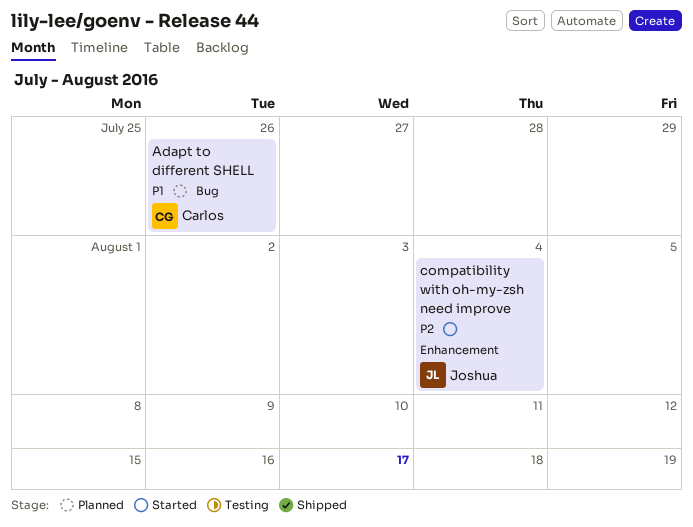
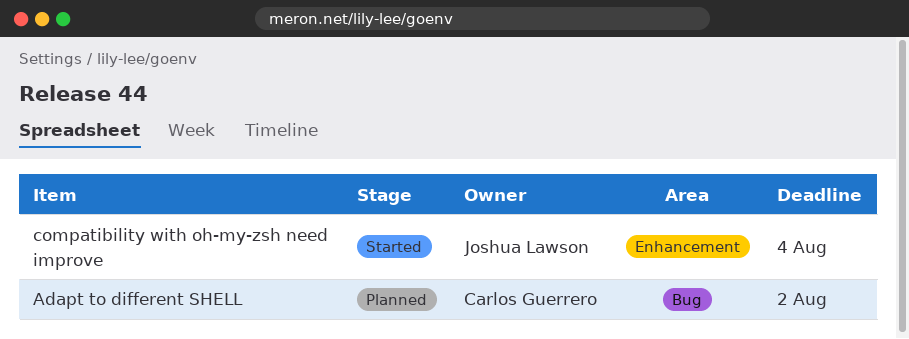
Adapt to different SHELL, due: Jul 26 -> Aug 2

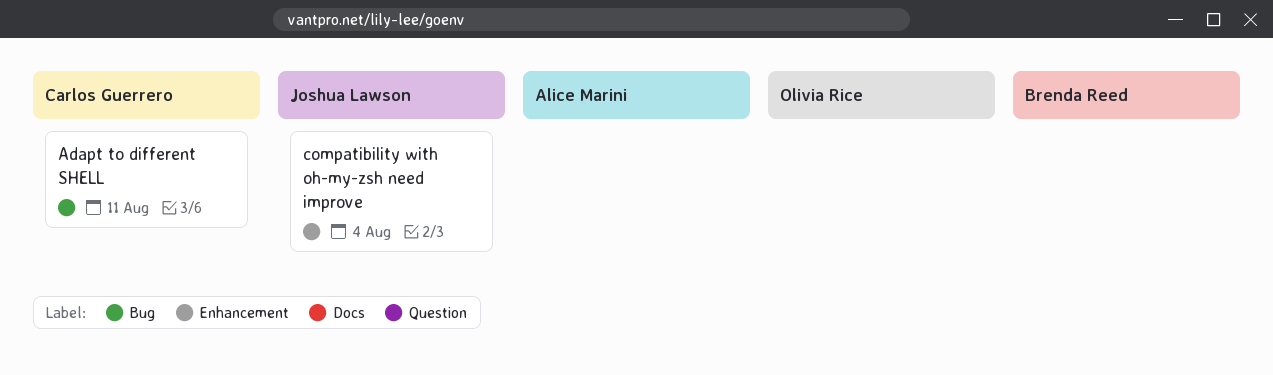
Adapt to different SHELL, due: Aug 2 -> Aug 11

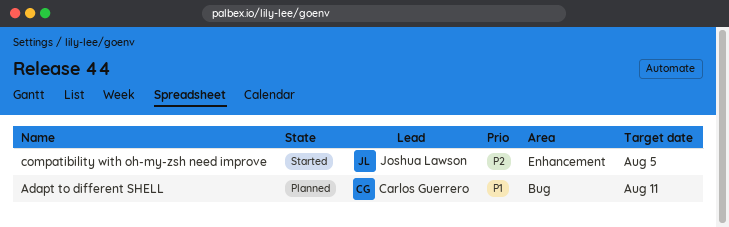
compatibility with oh-my-zsh need improve, due: Aug 4 -> Aug 5

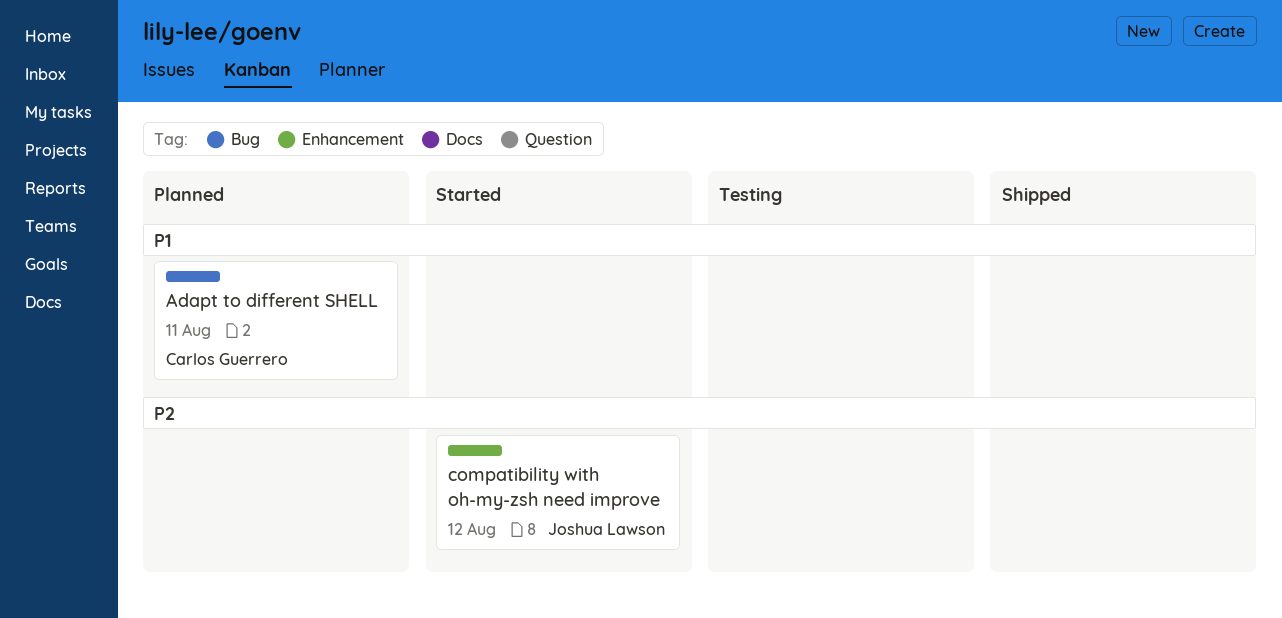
compatibility with oh-my-zsh need improve, due: Aug 5 -> Aug 12

